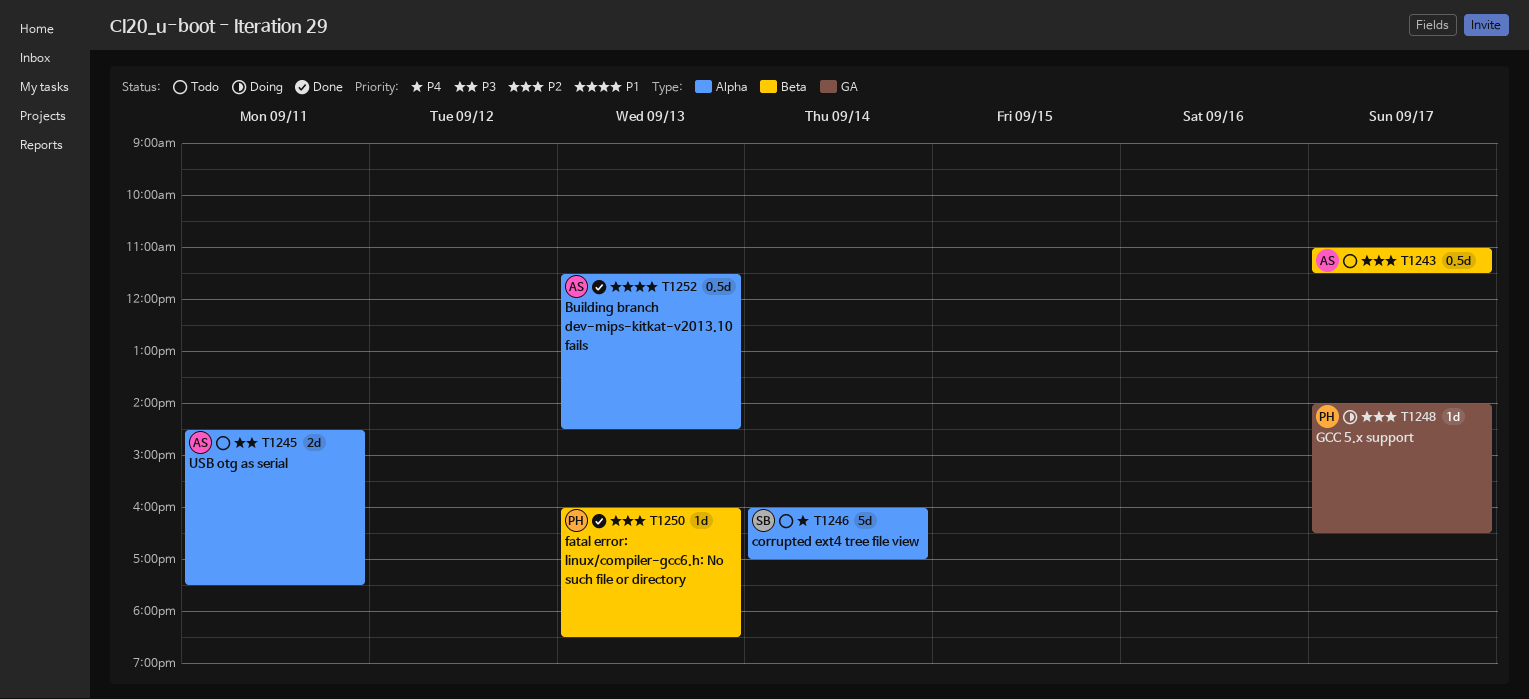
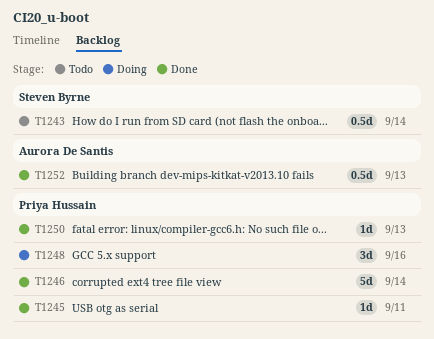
T1243, owner: Aurora De Santis -> Steven Byrne
T1243, day: Sep 17 -> Sep 14
T1245, status: Todo -> Done
T1245, owner: Aurora De Santis -> Priya Hussain
T1245, estimate: 2d -> 1d
T1246, status: Todo -> Done
T1246, owner: Steven Byrne -> Priya Hussain
T1248, estimate: 1d -> 3d
T1248, day: Sep 17 -> Sep 16

